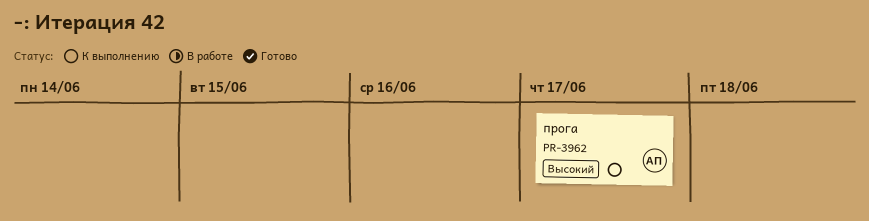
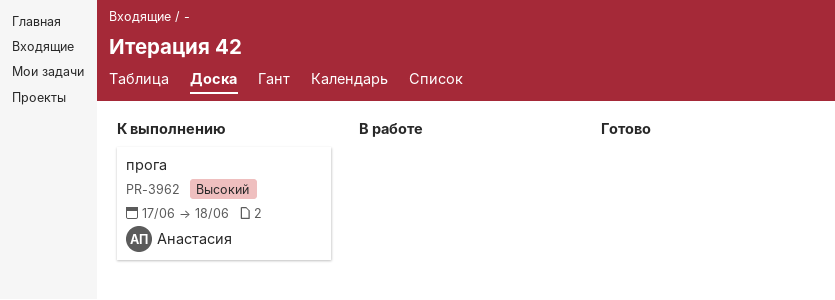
PR-3962, due: Jun 17 -> Jun 18

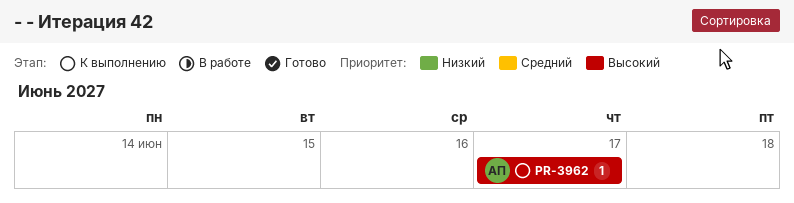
PR-3962, due: Jun 18 -> Jun 17

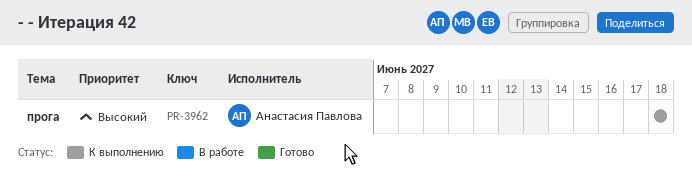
PR-3962, start: Jun 17 -> Jun 18
PR-3962, due: Jun 17 -> Jun 18

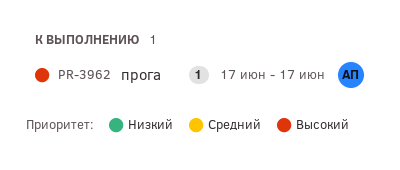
PR-3962, start: Jun 18 -> Jun 17
PR-3962, due: Jun 18 -> Jun 17

